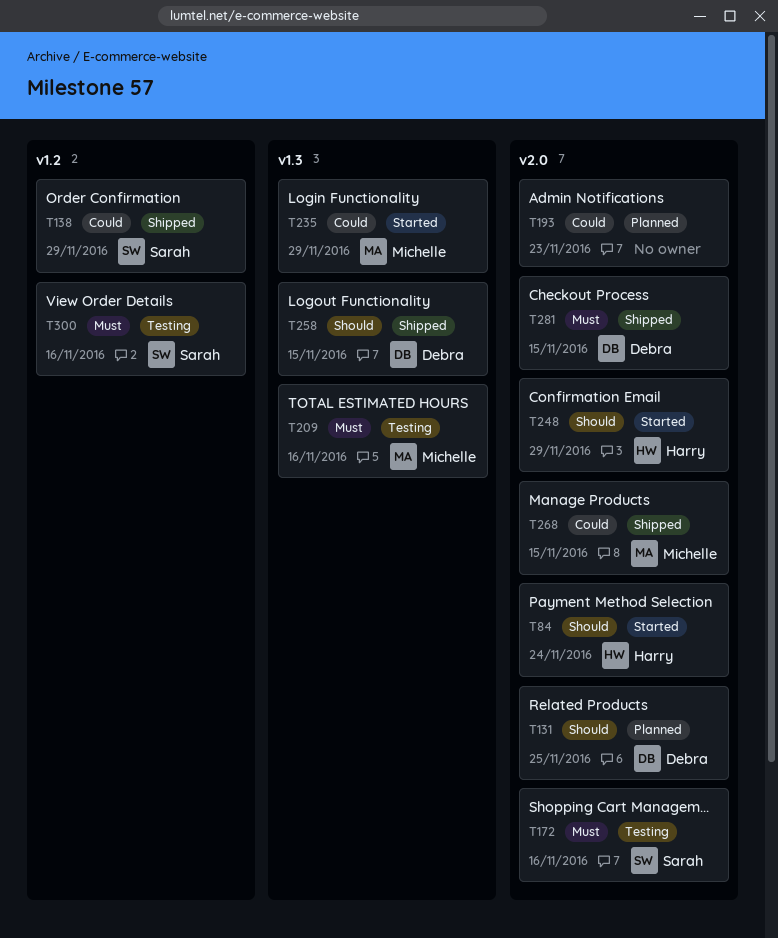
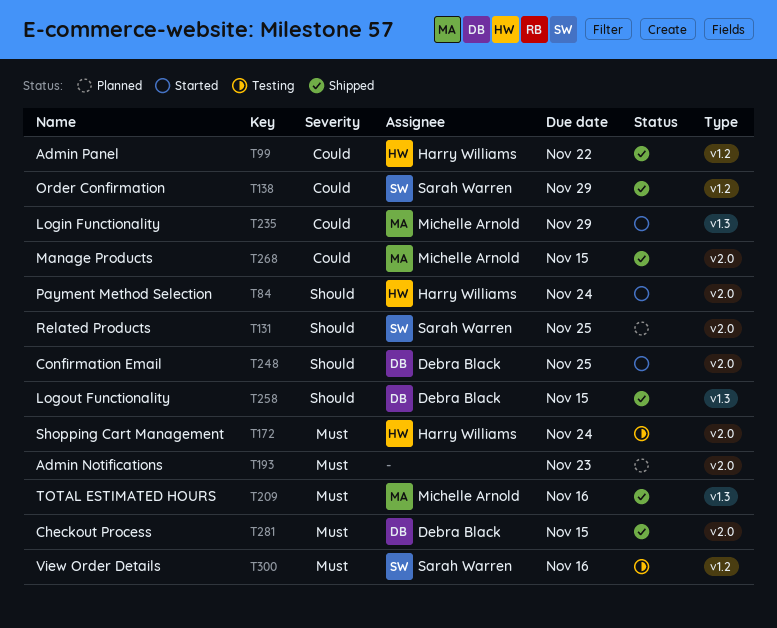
T99: none -> present
T131, owner: Debra Black -> Sarah Warren
T172, owner: Sarah Warren -> Harry Williams
T172, due: Nov 16 -> Nov 24
T193, priority: Could -> Must
T209, status: Testing -> Shipped
T248, owner: Harry Williams -> Debra Black
T248, due: Nov 29 -> Nov 25

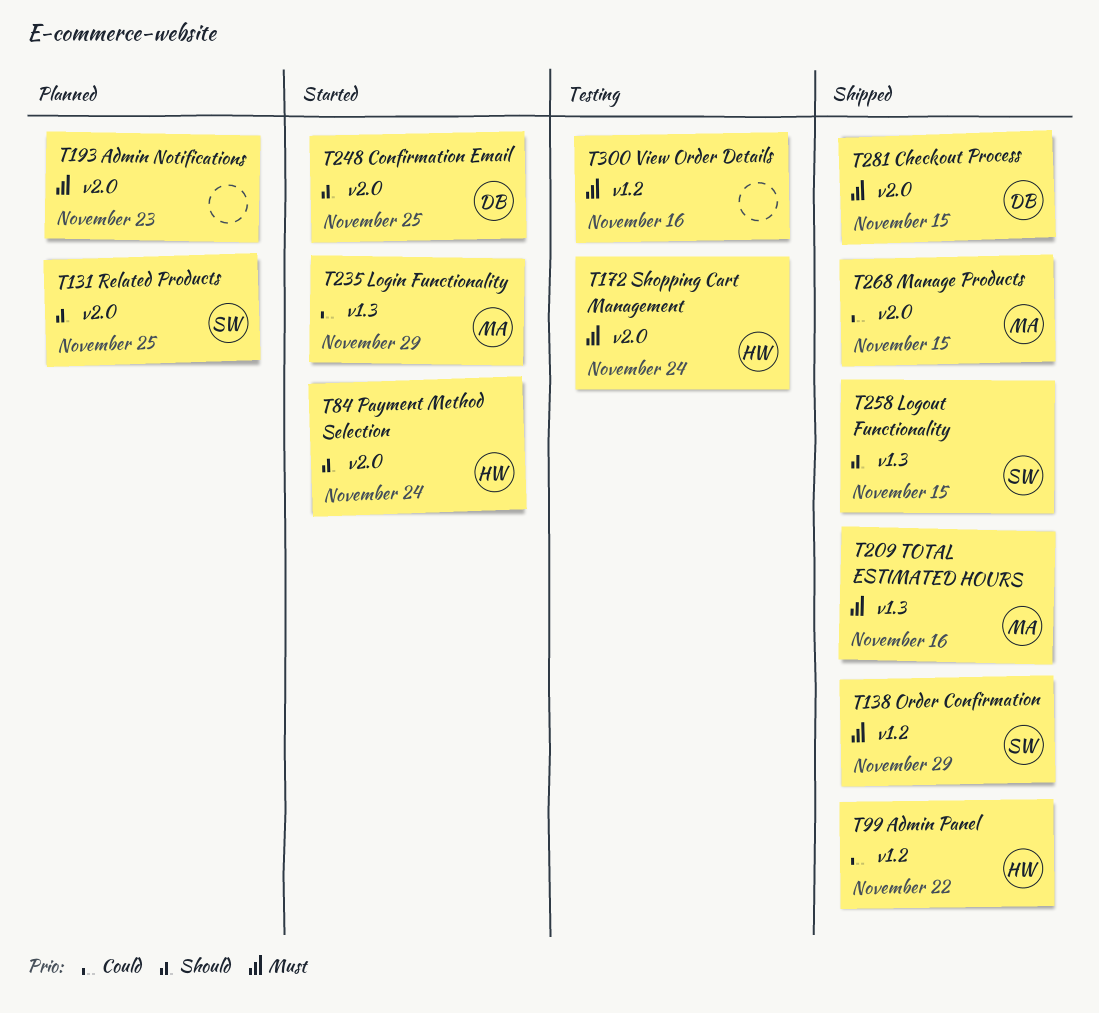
T138, priority: Could -> Must
T258, owner: Debra Black -> Sarah Warren
T300, owner: Sarah Warren -> none

